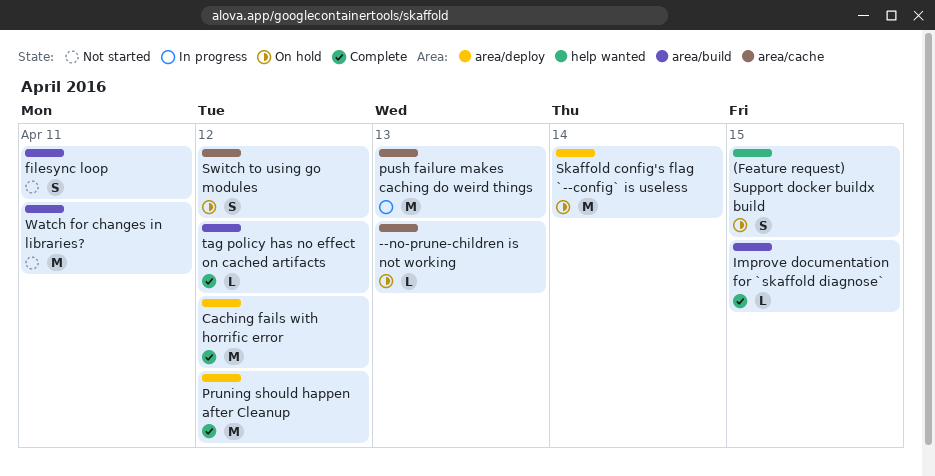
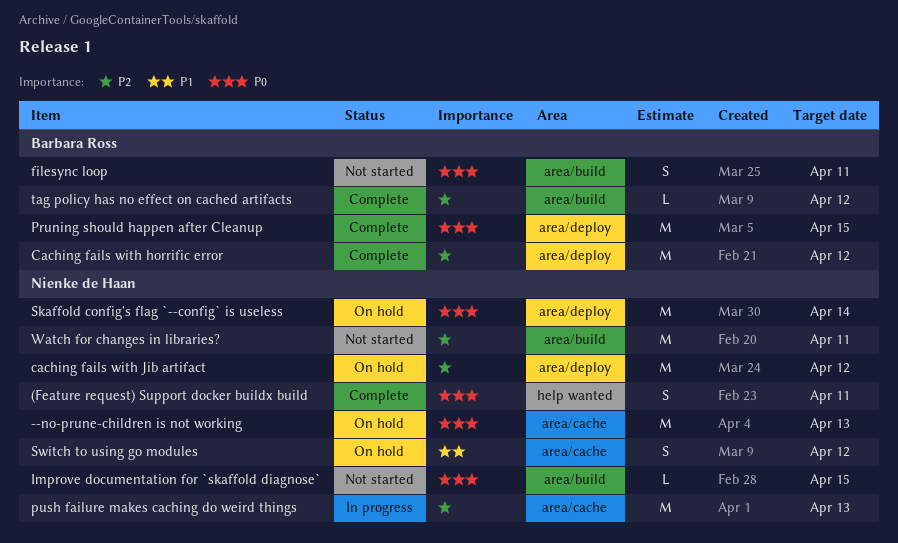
(Feature request) Support docker buildx build, status: On hold -> Complete
(Feature request) Support docker buildx build, due: Apr 15 -> Apr 11
--no-prune-children is not working, estimate: L -> M
caching fails with Jib artifact: none -> present
Improve documentation for `skaffold diagnose`, status: Complete -> Not started
Pruning should happen after Cleanup, due: Apr 12 -> Apr 15

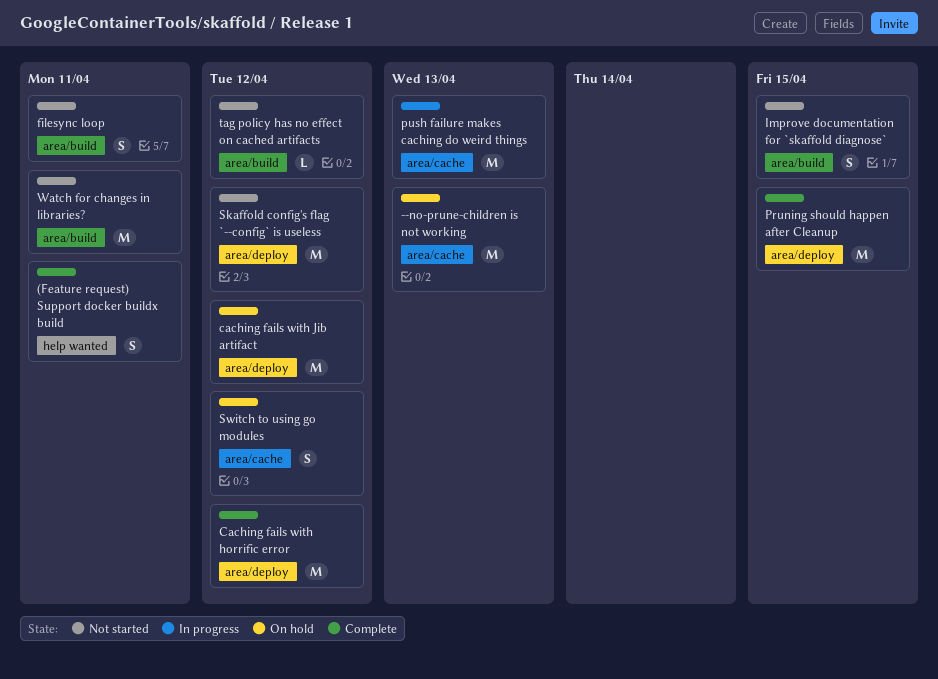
Improve documentation for `skaffold diagnose`, estimate: L -> S
Skaffold config's flag `--config` is useless, status: On hold -> Not started
Skaffold config's flag `--config` is useless, due: Apr 14 -> Apr 12
tag policy has no effect on cached artifacts, status: Complete -> Not started

